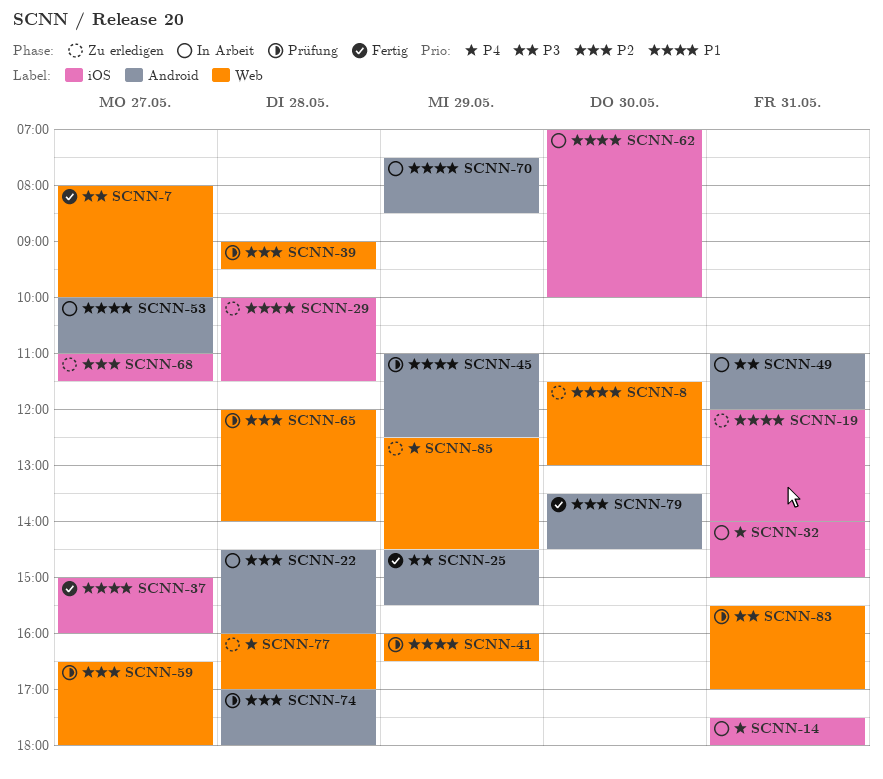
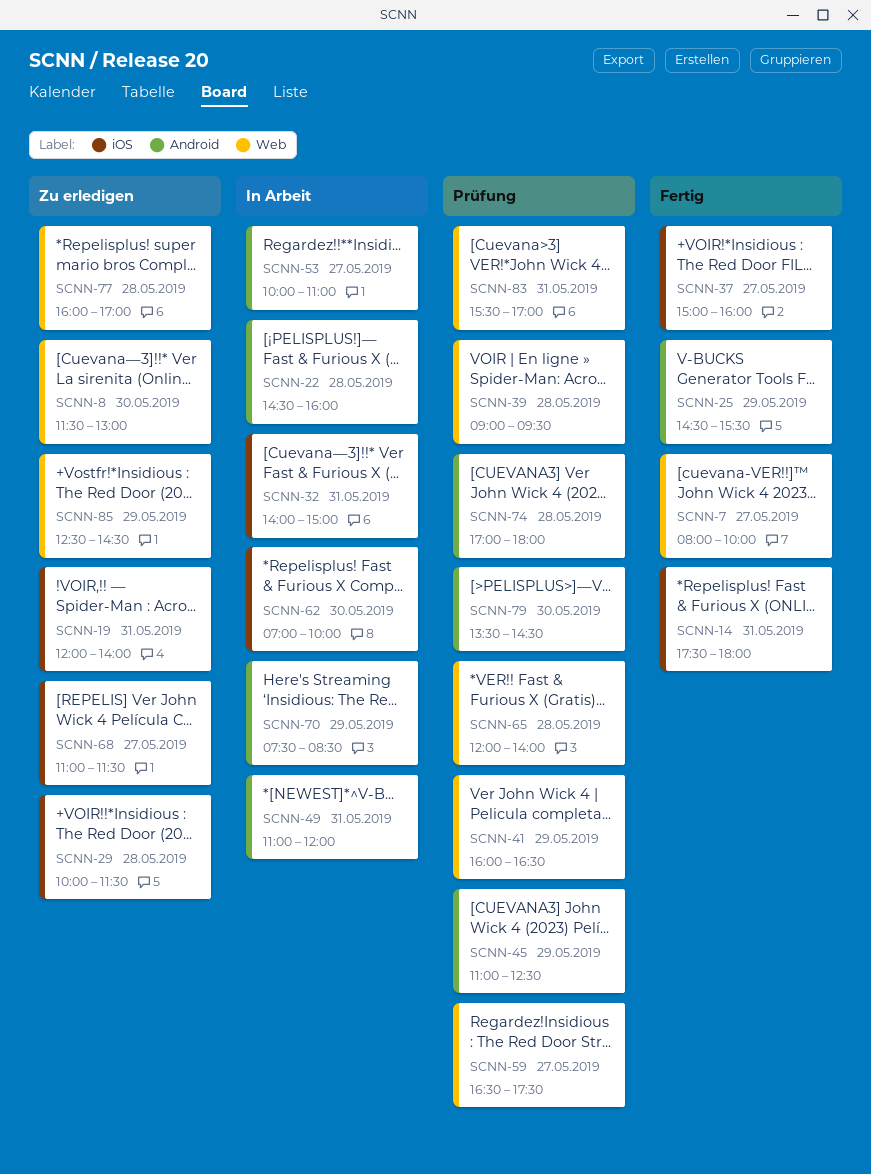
SCNN-14, status: In Arbeit -> Fertig
SCNN-59, ends: 18:00 -> 17:30
SCNN-79, status: Fertig -> Prüfung

